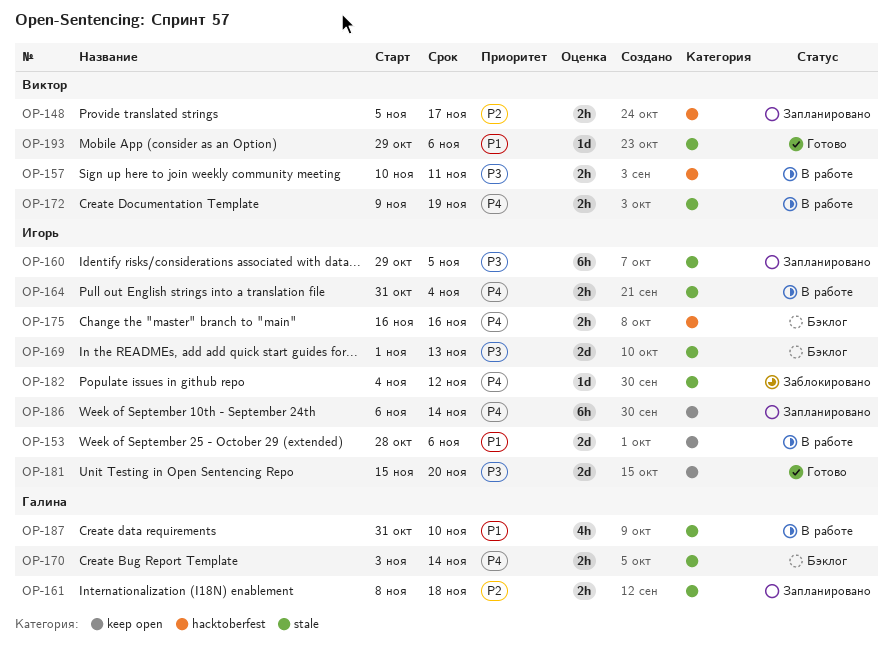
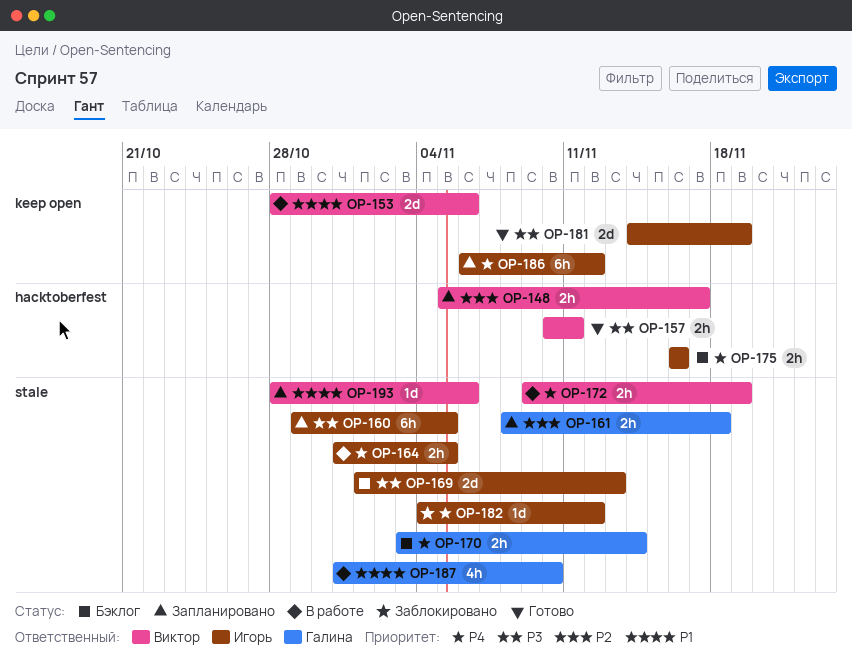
OP-153, owner: Игорь -> Виктор
OP-157, status: В работе -> Готово
OP-164, due: Nov 4 -> Nov 5
OP-181, start: Nov 15 -> Nov 14
OP-181, due: Nov 20 -> Nov 19
OP-186, due: Nov 14 -> Nov 12
OP-193, status: Готово -> Запланировано
OP-193, start: Oct 29 -> Oct 28

